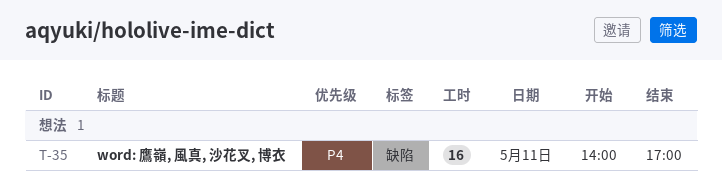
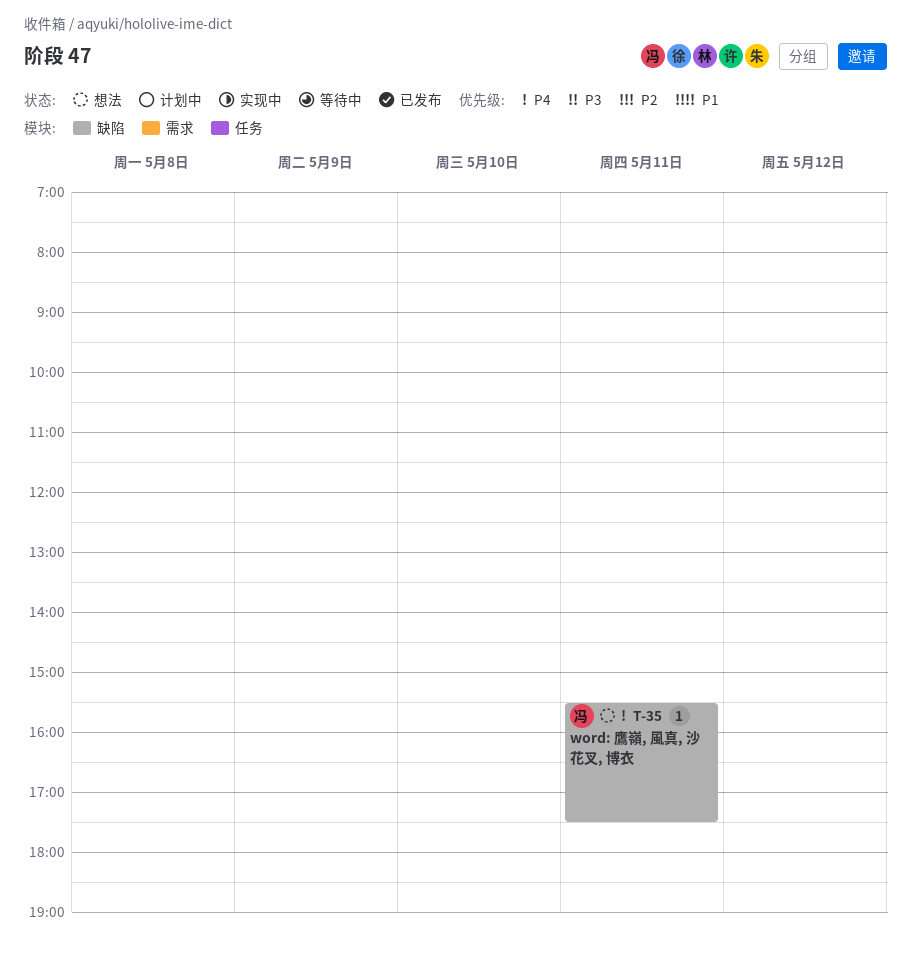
T-35, estimate: 16 -> 1
T-35, begins: 14:00 -> 15:30
T-35, ends: 17:00 -> 17:30

